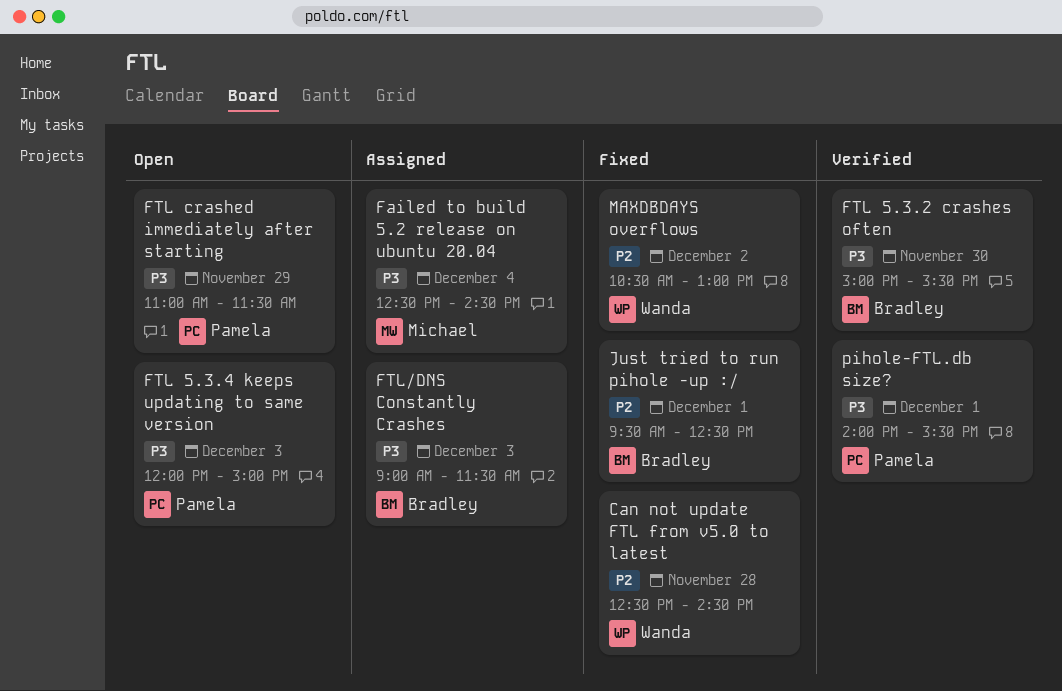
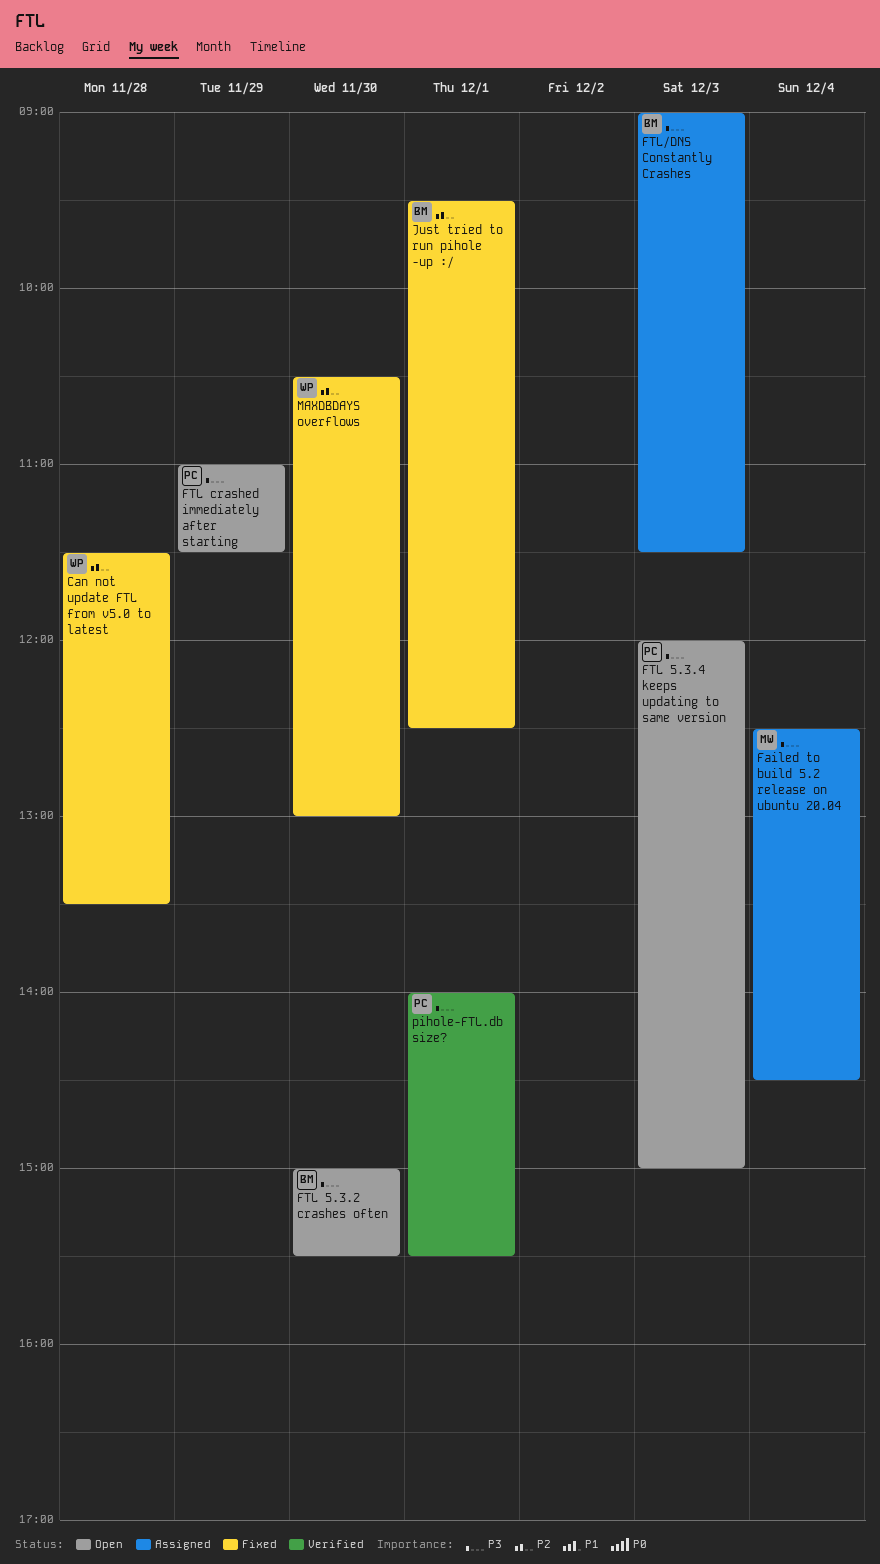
Can not update FTL from v5.0 to latest, begins: 12:30 -> 11:30
Can not update FTL from v5.0 to latest, ends: 14:30 -> 13:30
FTL 5.3.2 crashes often, status: Verified -> Open
MAXDBDAYS overflows, day: Dec 2 -> Nov 30

